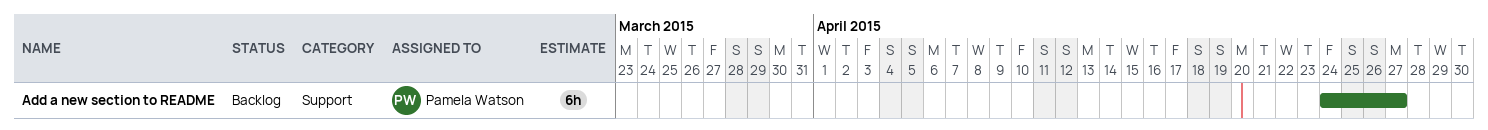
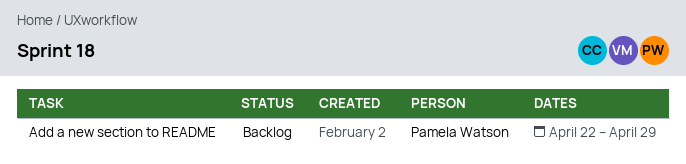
Add a new section to README, start: Apr 24 -> Apr 22
Add a new section to README, due: Apr 27 -> Apr 29

